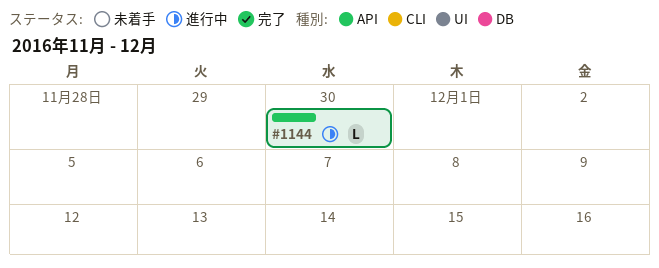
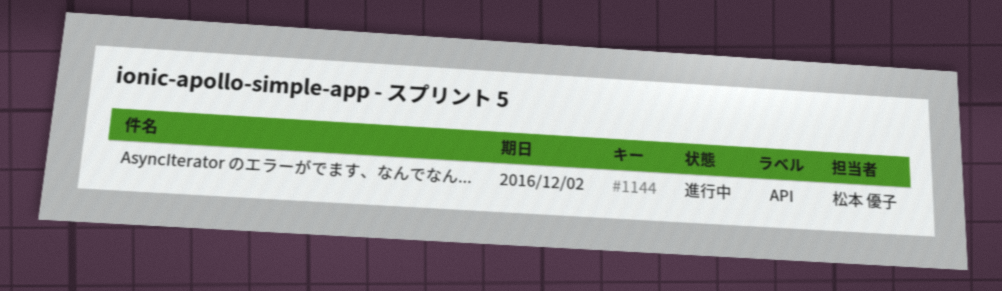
#1144, due: Nov 30 -> Dec 2

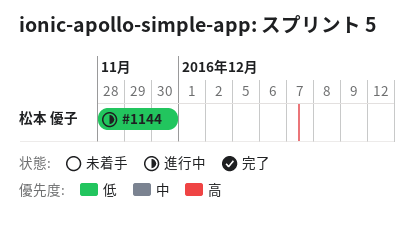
#1144, due: Dec 2 -> Nov 30

